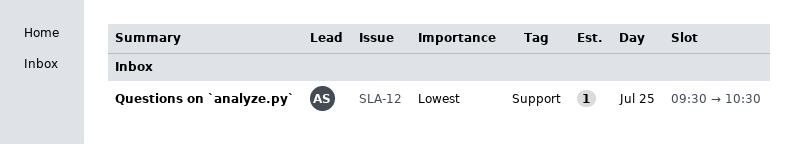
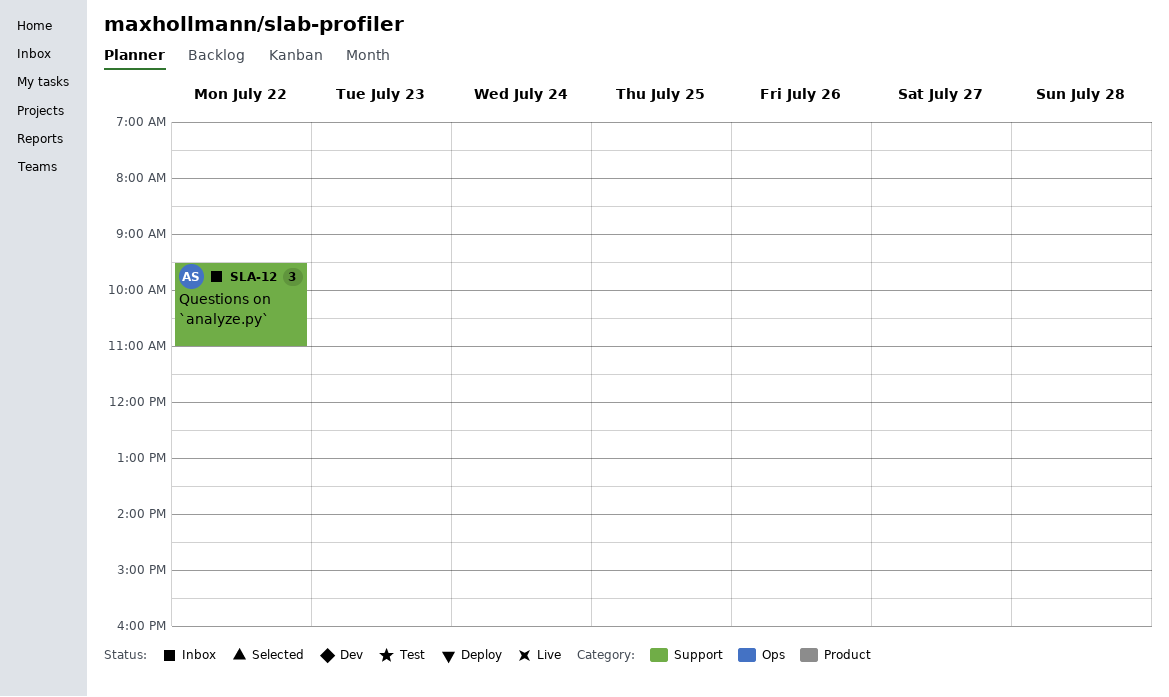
SLA-12, estimate: 1 -> 3
SLA-12, day: Jul 25 -> Jul 22
SLA-12, ends: 10:30 -> 11:00

